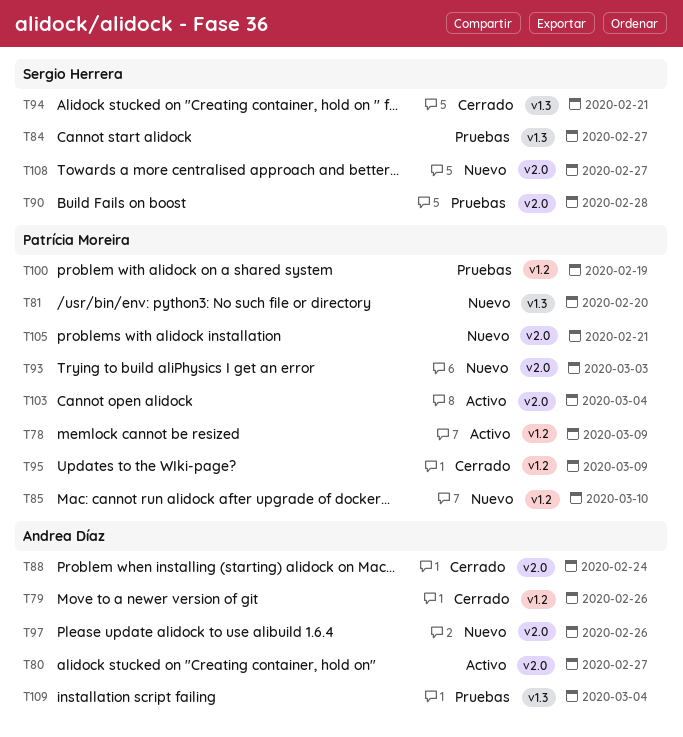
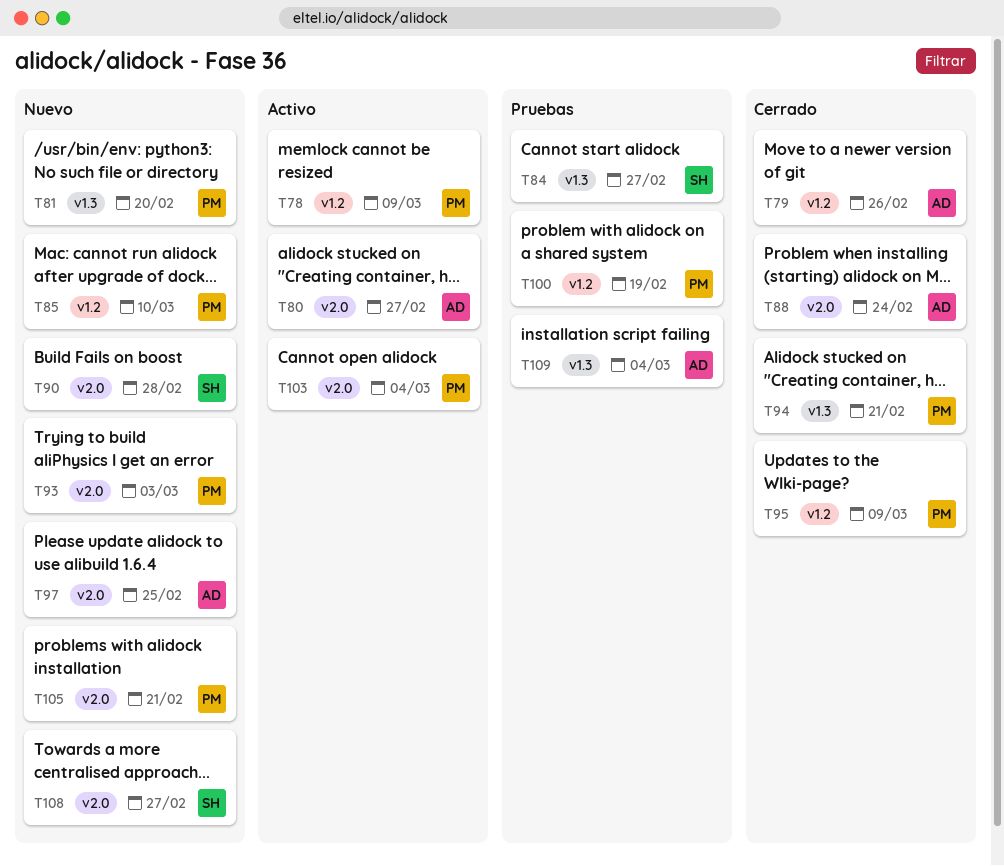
T90, status: Pruebas -> Nuevo
T94, owner: Sergio Herrera -> Patrícia Moreira
T97, due: Feb 26 -> Feb 25

